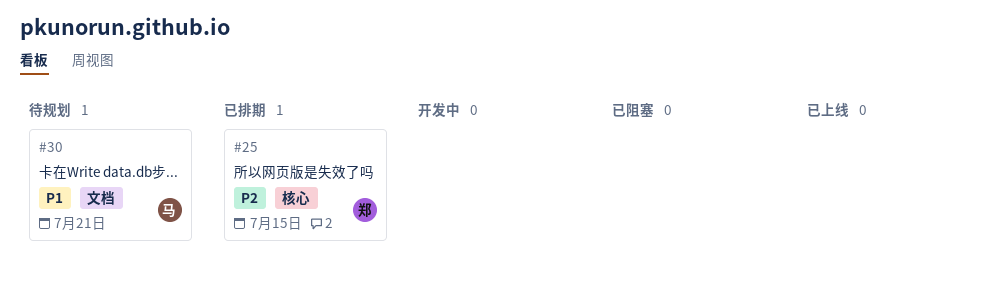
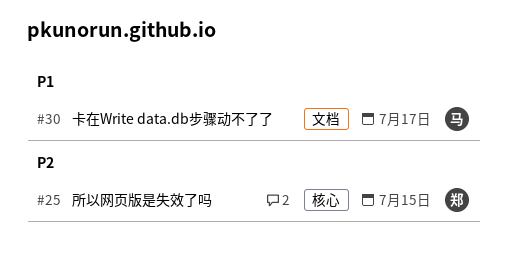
#30, due: Jul 21 -> Jul 17

